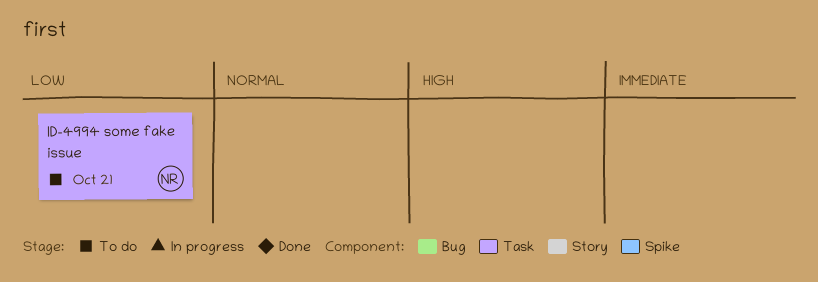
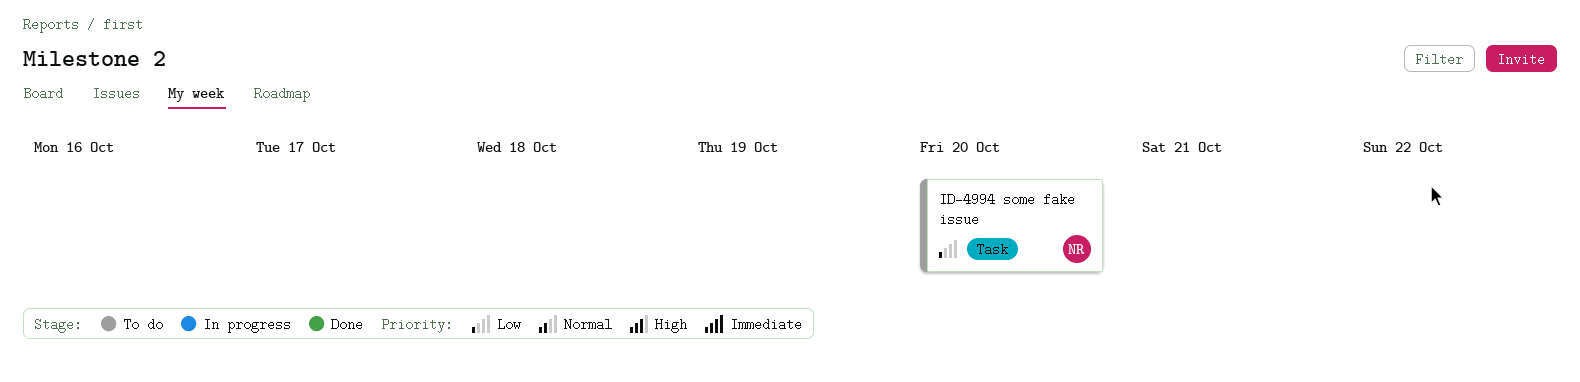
ID-4994, due: Oct 21 -> Oct 20

